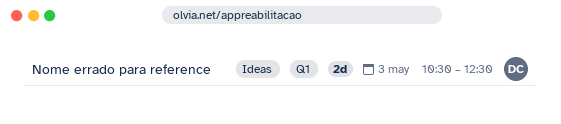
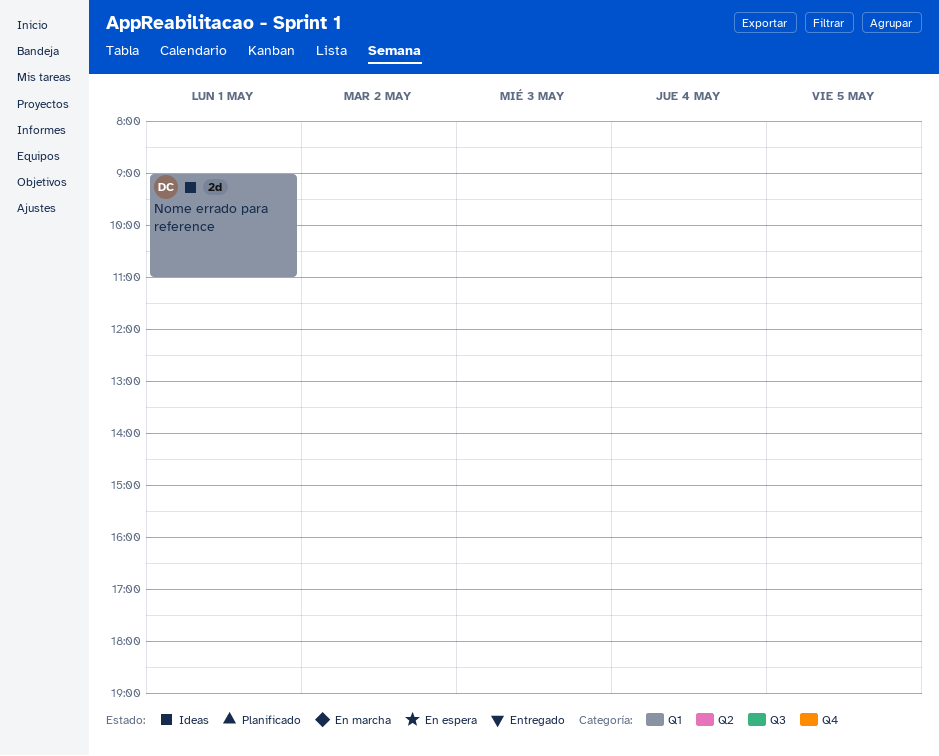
Nome errado para reference, day: May 3 -> May 1
Nome errado para reference, begins: 10:30 -> 09:00
Nome errado para reference, ends: 12:30 -> 11:00

